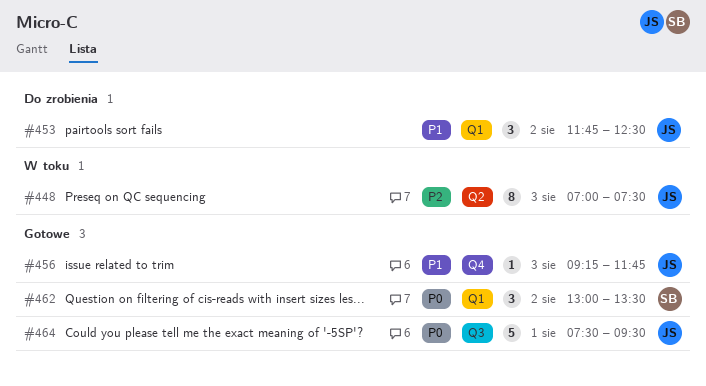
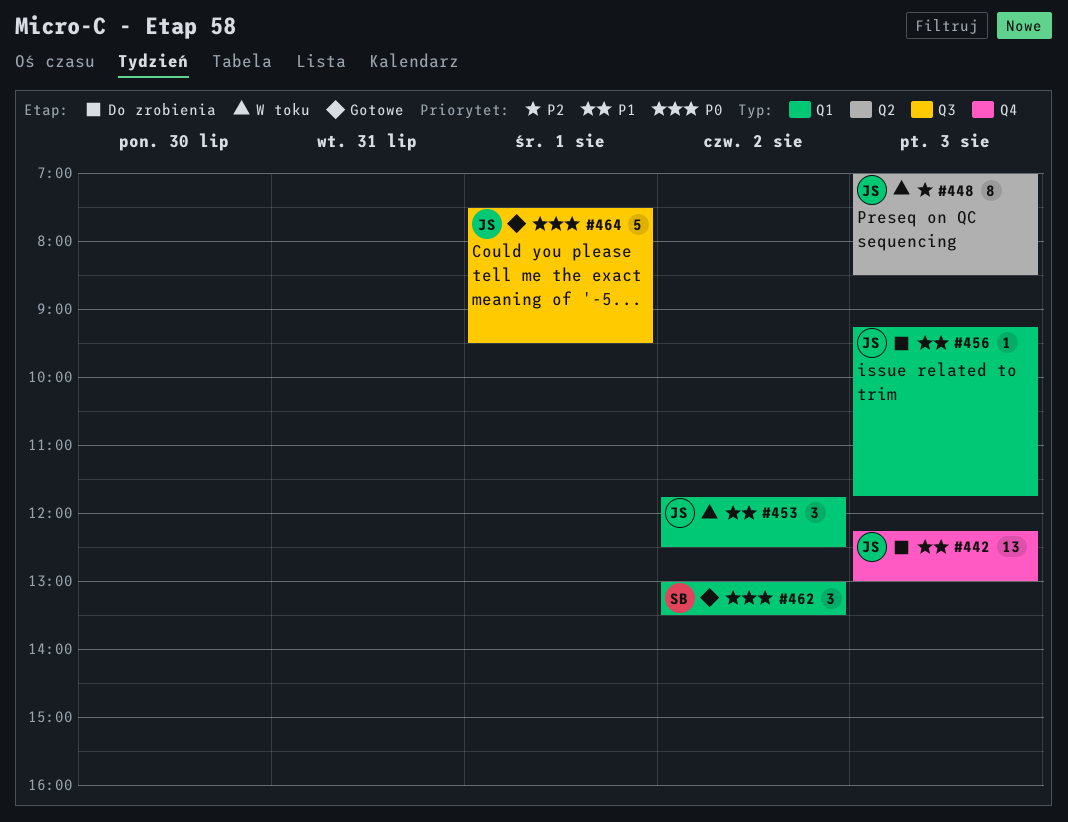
#442: none -> present
#448, ends: 07:30 -> 08:30
#453, status: Do zrobienia -> W toku
#456, status: Gotowe -> Do zrobienia
#456, label: Q4 -> Q1

